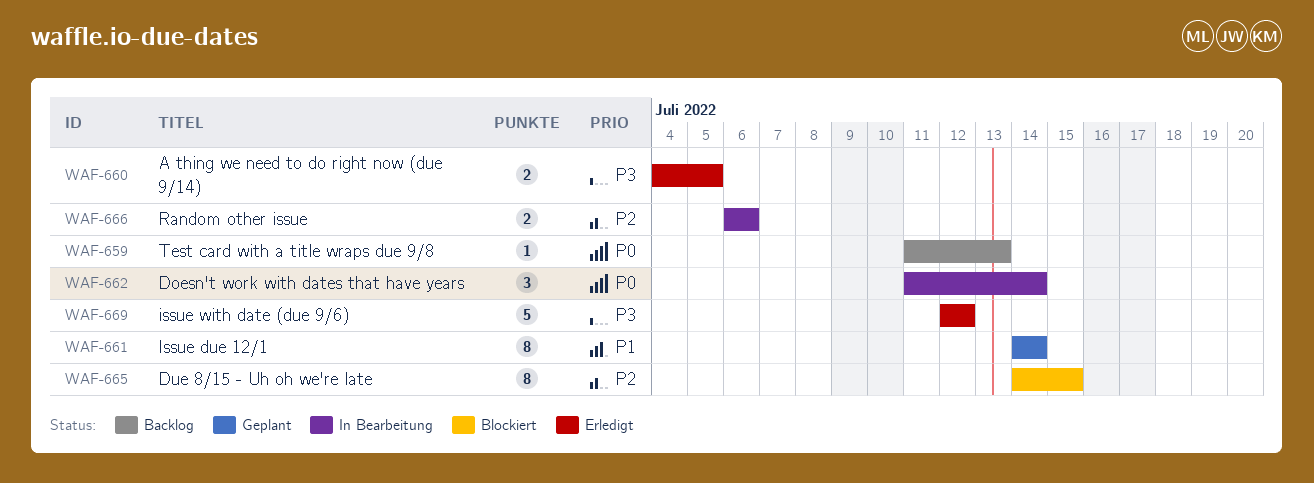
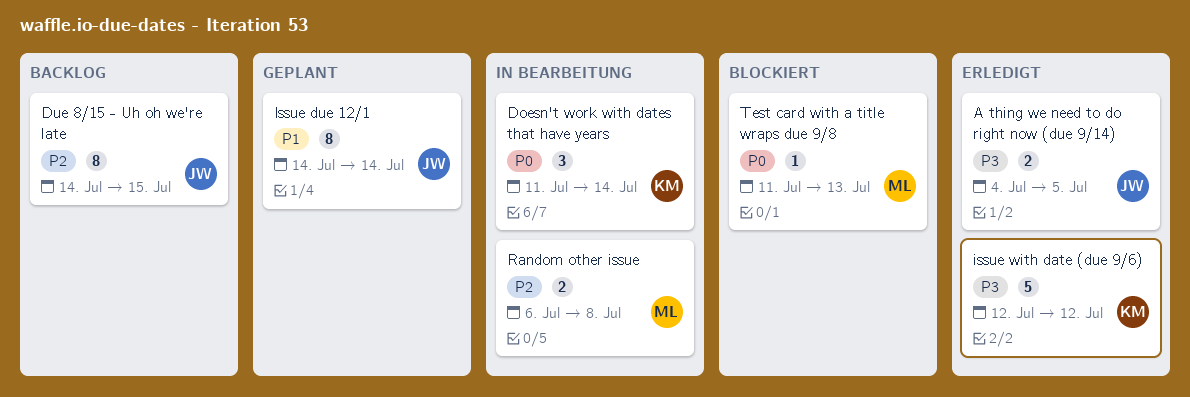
Due 8/15 - Uh oh we're late, status: Blockiert -> Backlog
Random other issue, due: Jul 6 -> Jul 8
Test card with a title wraps due 9/8, status: Backlog -> Blockiert

